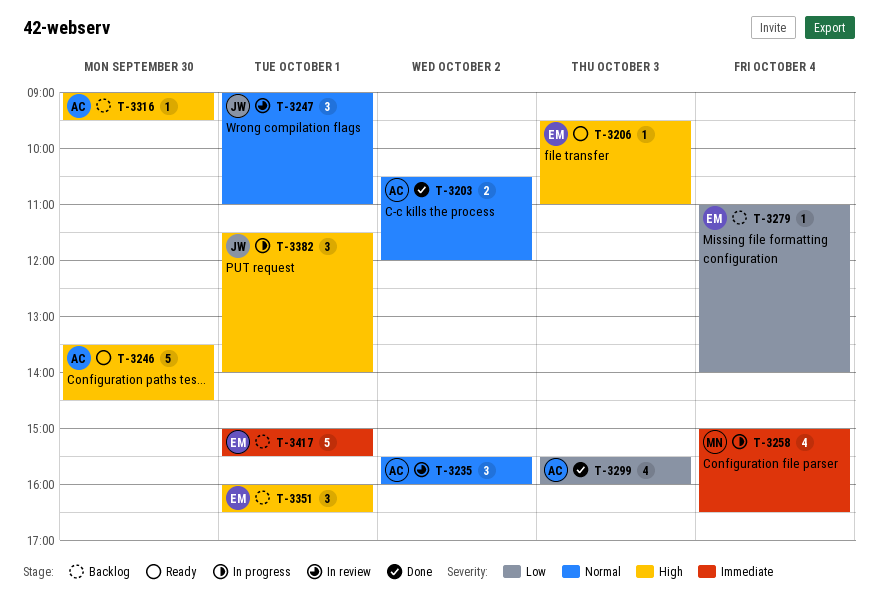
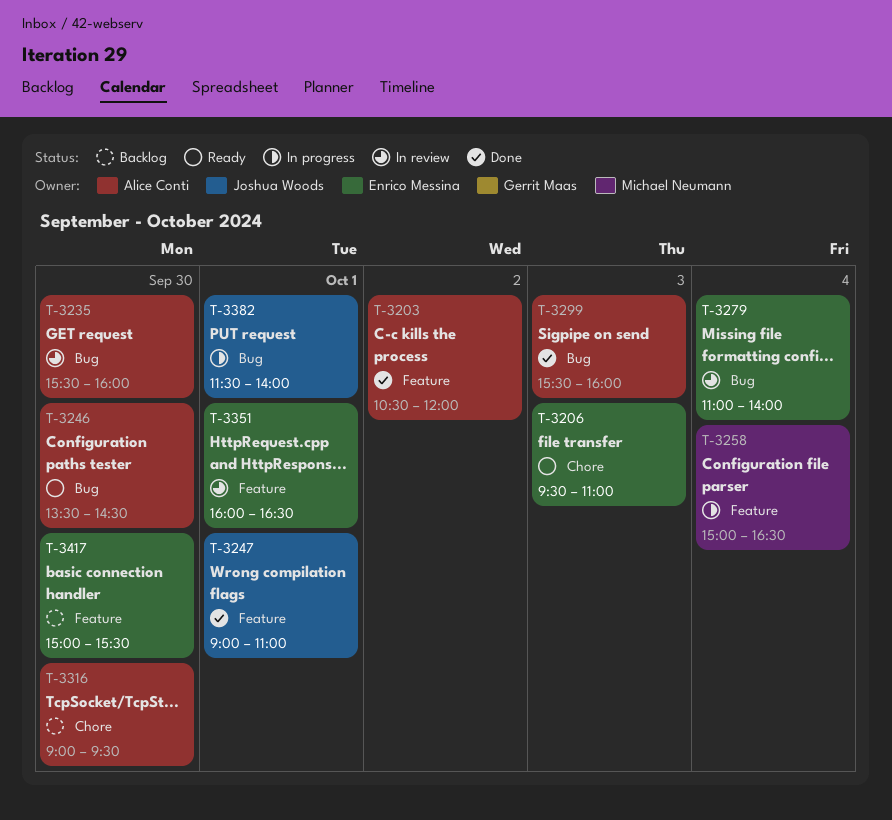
T-3235, day: Oct 2 -> Sep 30
T-3247, status: In review -> Done
T-3279, status: Backlog -> In review
T-3351, status: Backlog -> In review
T-3417, day: Oct 1 -> Sep 30

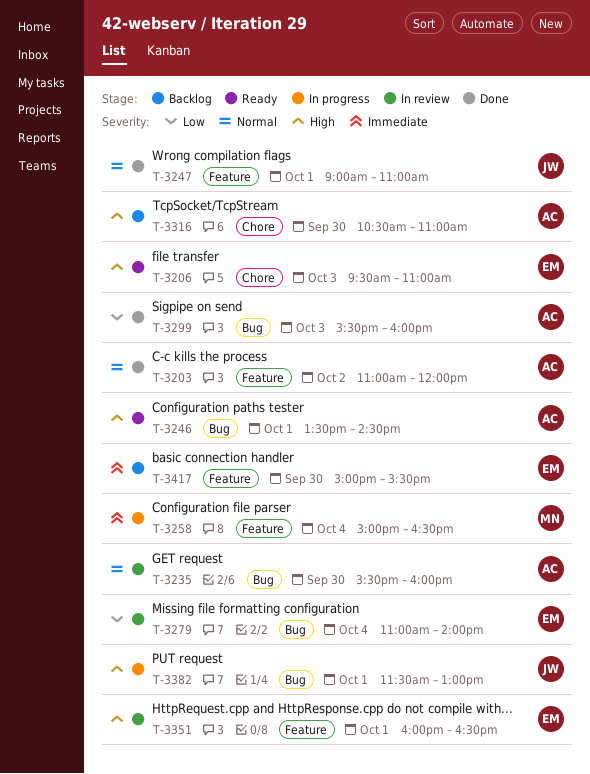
T-3203, begins: 10:30 -> 11:00
T-3246, day: Sep 30 -> Oct 1
T-3316, begins: 09:00 -> 10:30
T-3316, ends: 09:30 -> 11:00
T-3382, ends: 14:00 -> 13:00

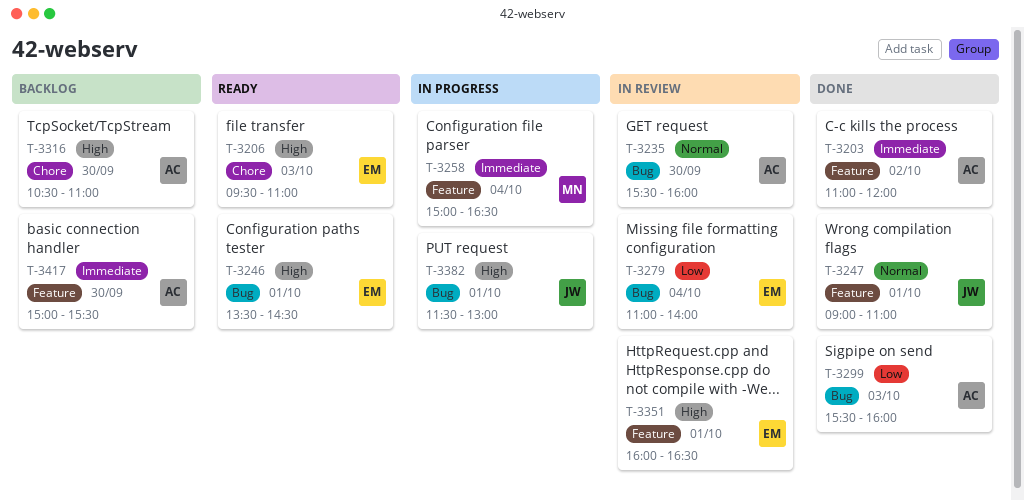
T-3203, priority: Normal -> Immediate
T-3246, owner: AC -> EM
T-3417, owner: EM -> AC

